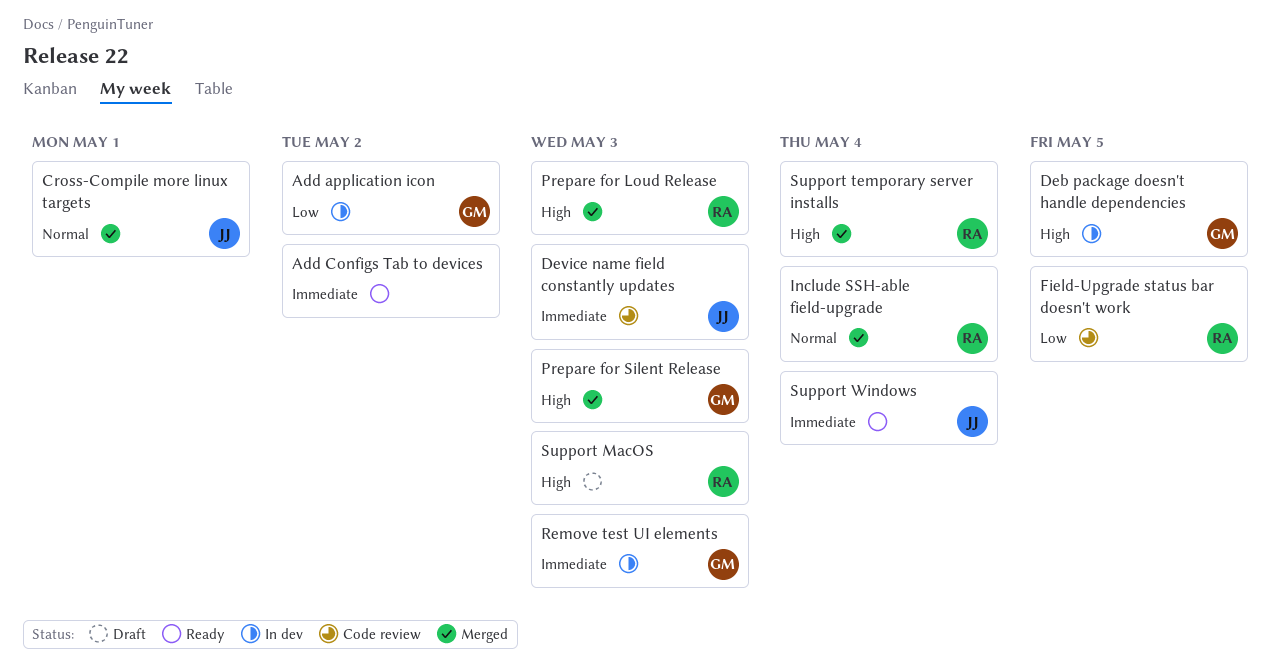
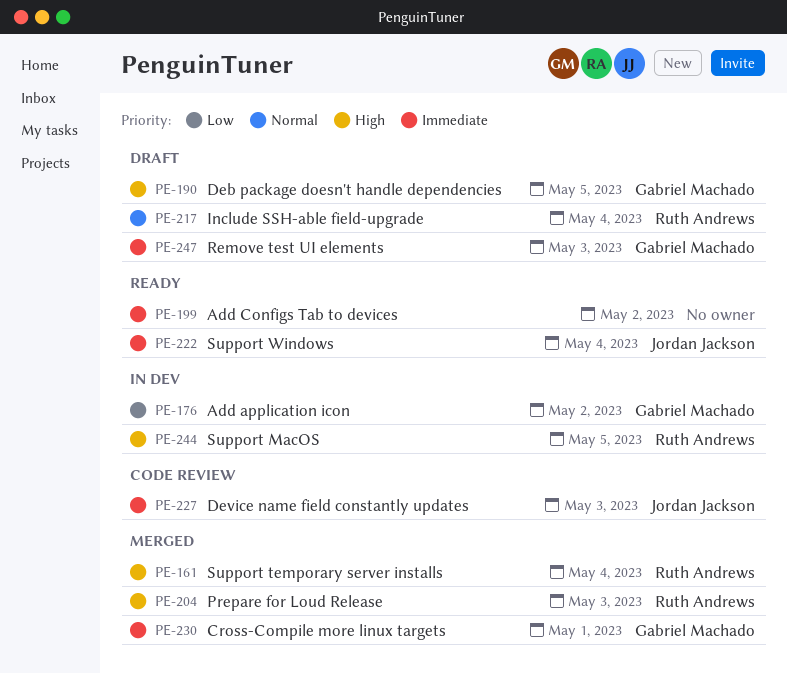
Cross-Compile more linux targets, owner: Jordan Jackson -> Gabriel Machado
Cross-Compile more linux targets, priority: Normal -> Immediate
Deb package doesn't handle dependencies, status: In dev -> Draft
Field-Upgrade status bar doesn't work: present -> none
Include SSH-able field-upgrade, status: Merged -> Draft
Prepare for Silent Release: present -> none
Remove test UI elements, status: In dev -> Draft
Support MacOS, status: Draft -> In dev
Support MacOS, due: May 3 -> May 5

